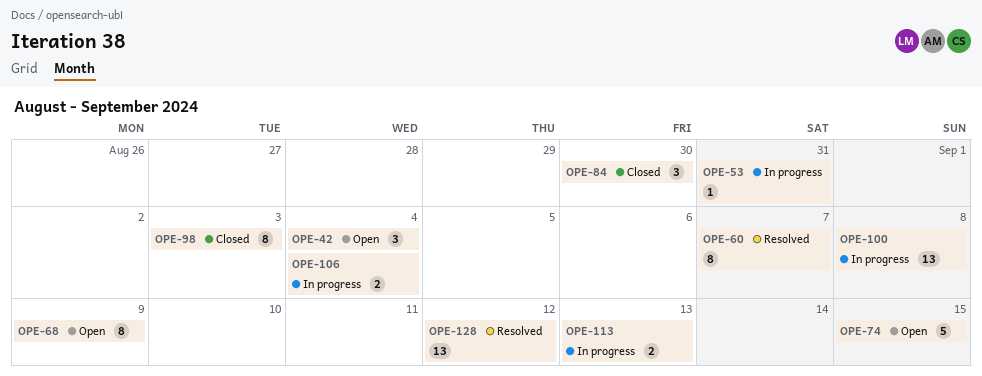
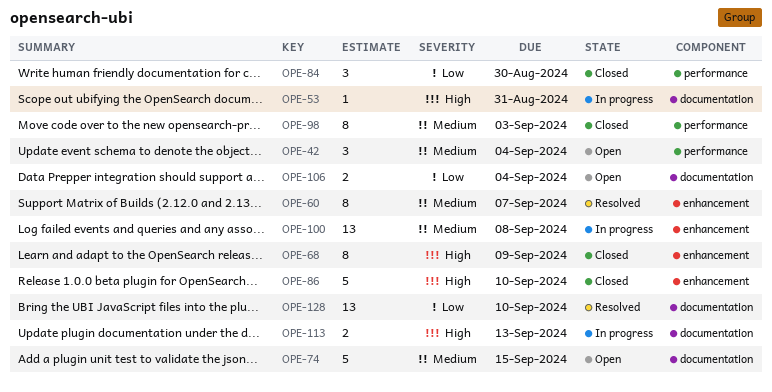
OPE-68, status: Open -> Closed
OPE-86: none -> present
OPE-106, status: In progress -> Open
OPE-128, due: Sep 12 -> Sep 10

